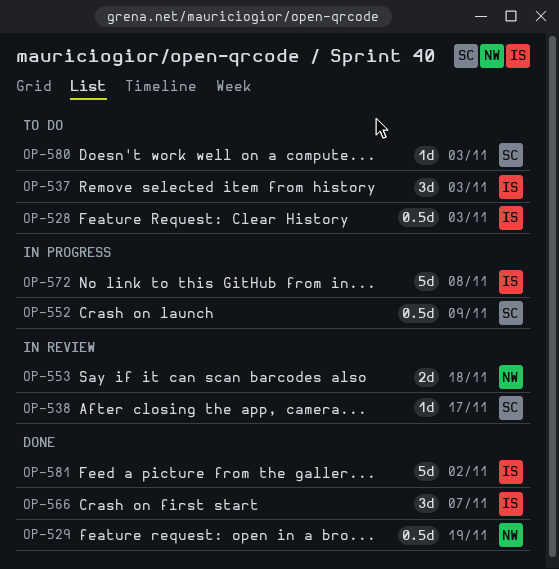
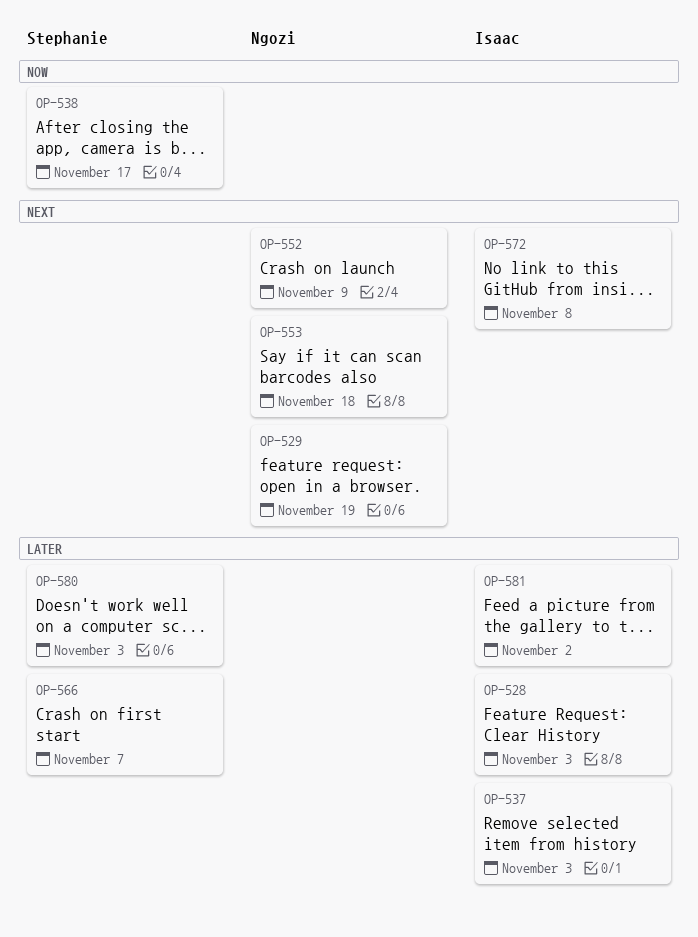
OP-552, owner: Stephanie -> Ngozi
OP-566, owner: Isaac -> Stephanie

